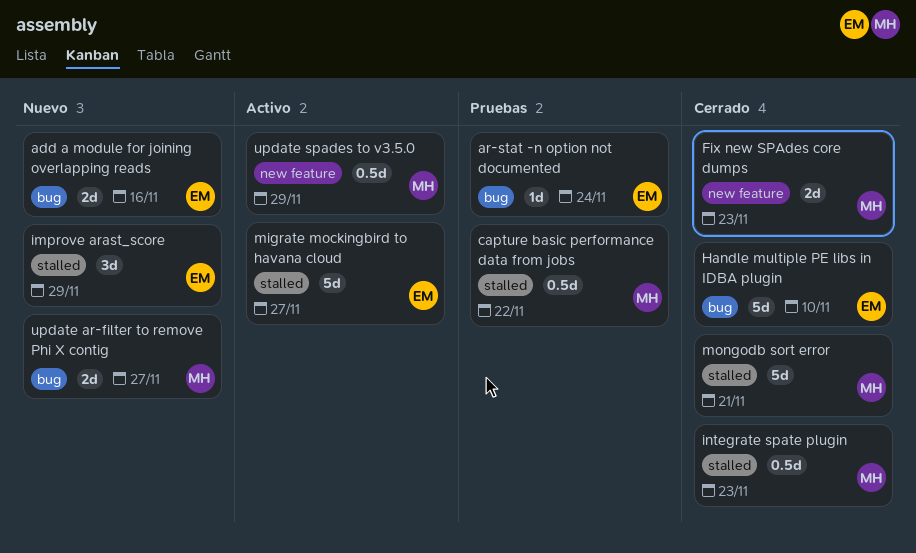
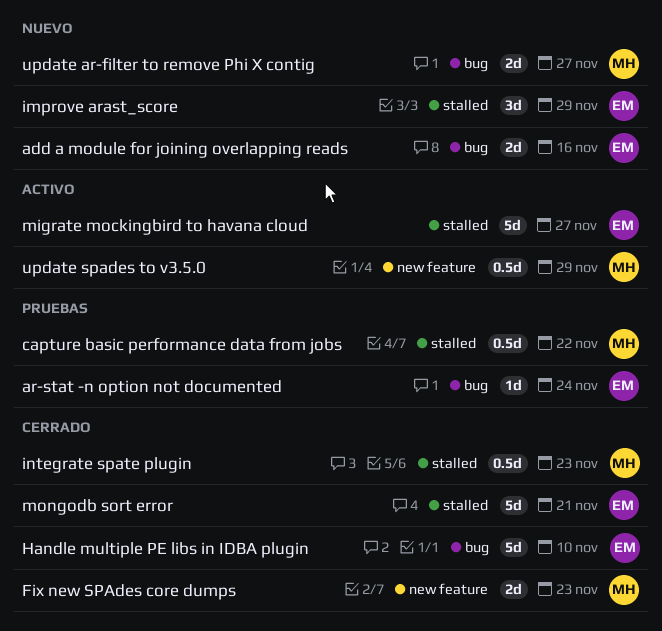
mongodb sort error, owner: MH -> EM

